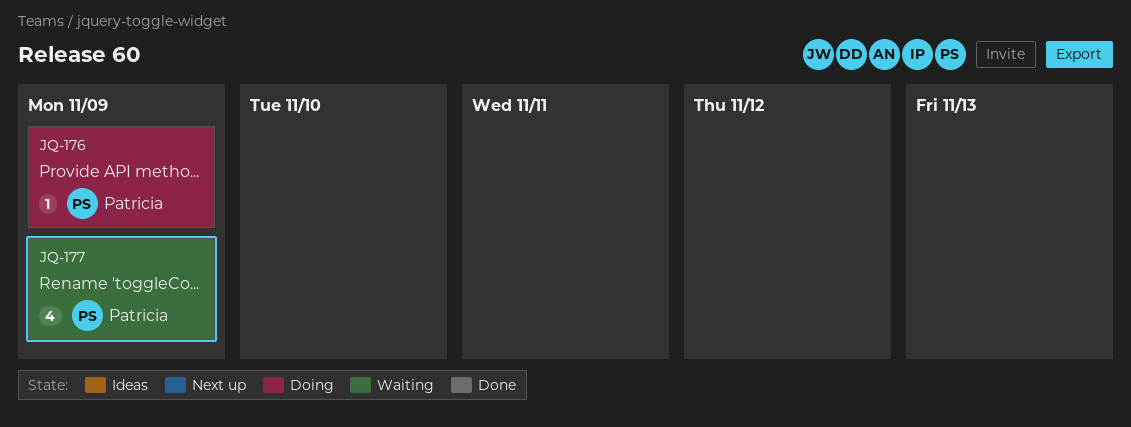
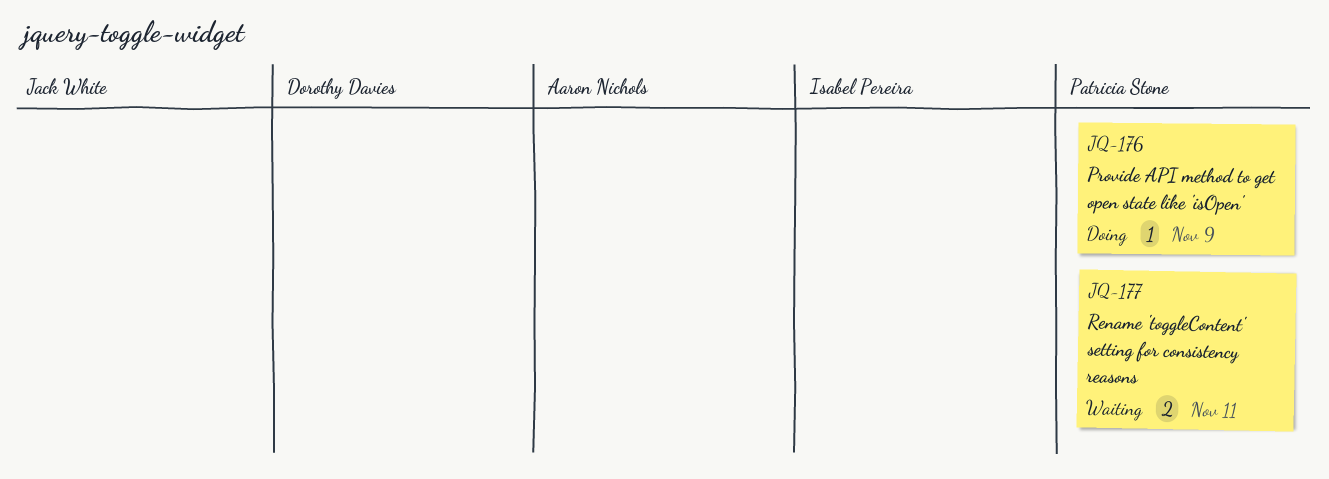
JQ-177, estimate: 4 -> 2
JQ-177, due: Nov 9 -> Nov 11

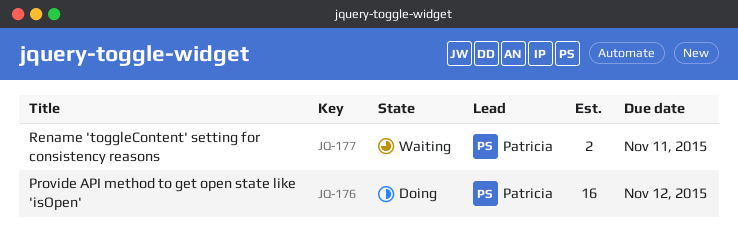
JQ-176, estimate: 1 -> 16
JQ-176, due: Nov 9 -> Nov 12

